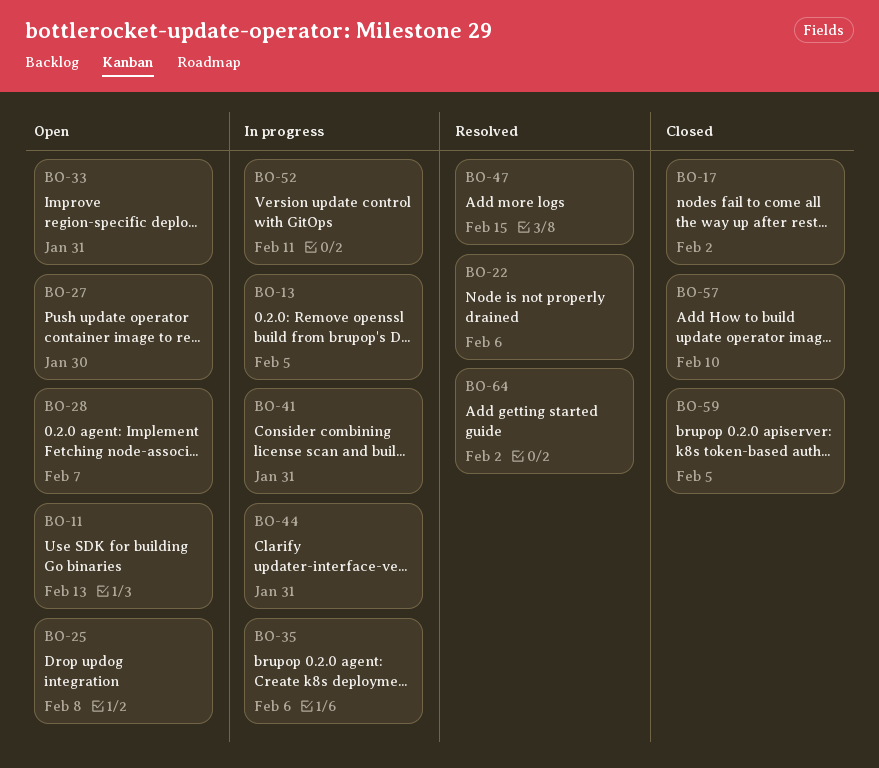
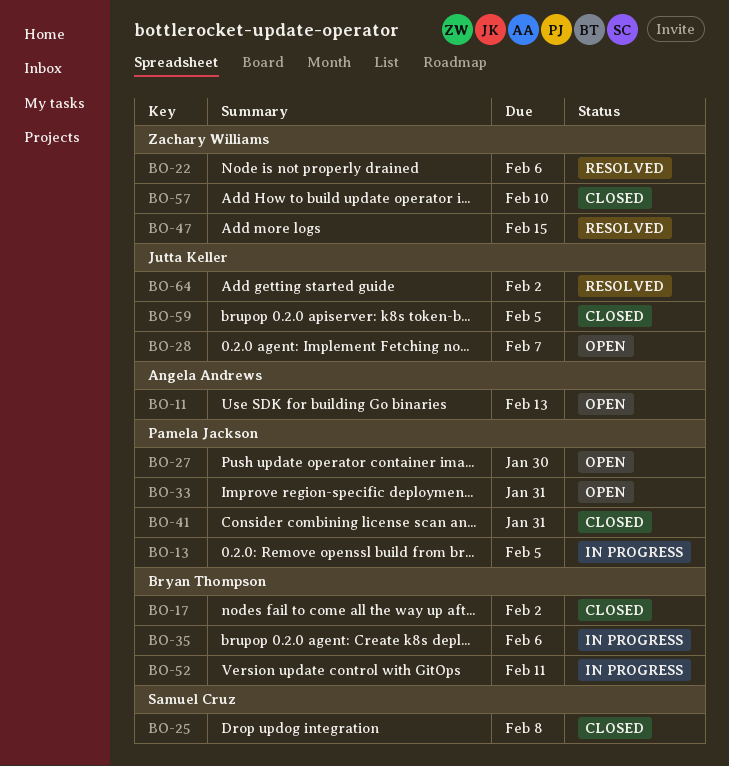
BO-25, status: Open -> Closed
BO-41, status: In progress -> Closed
BO-44: present -> none

